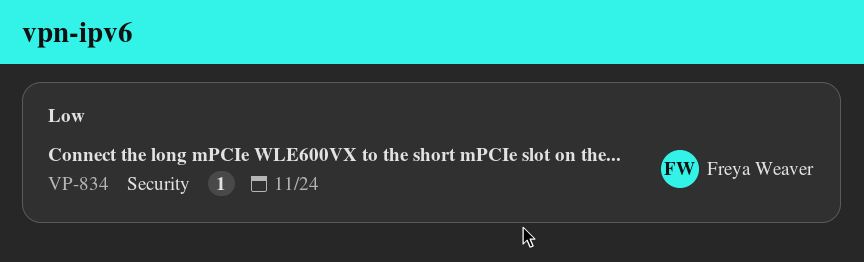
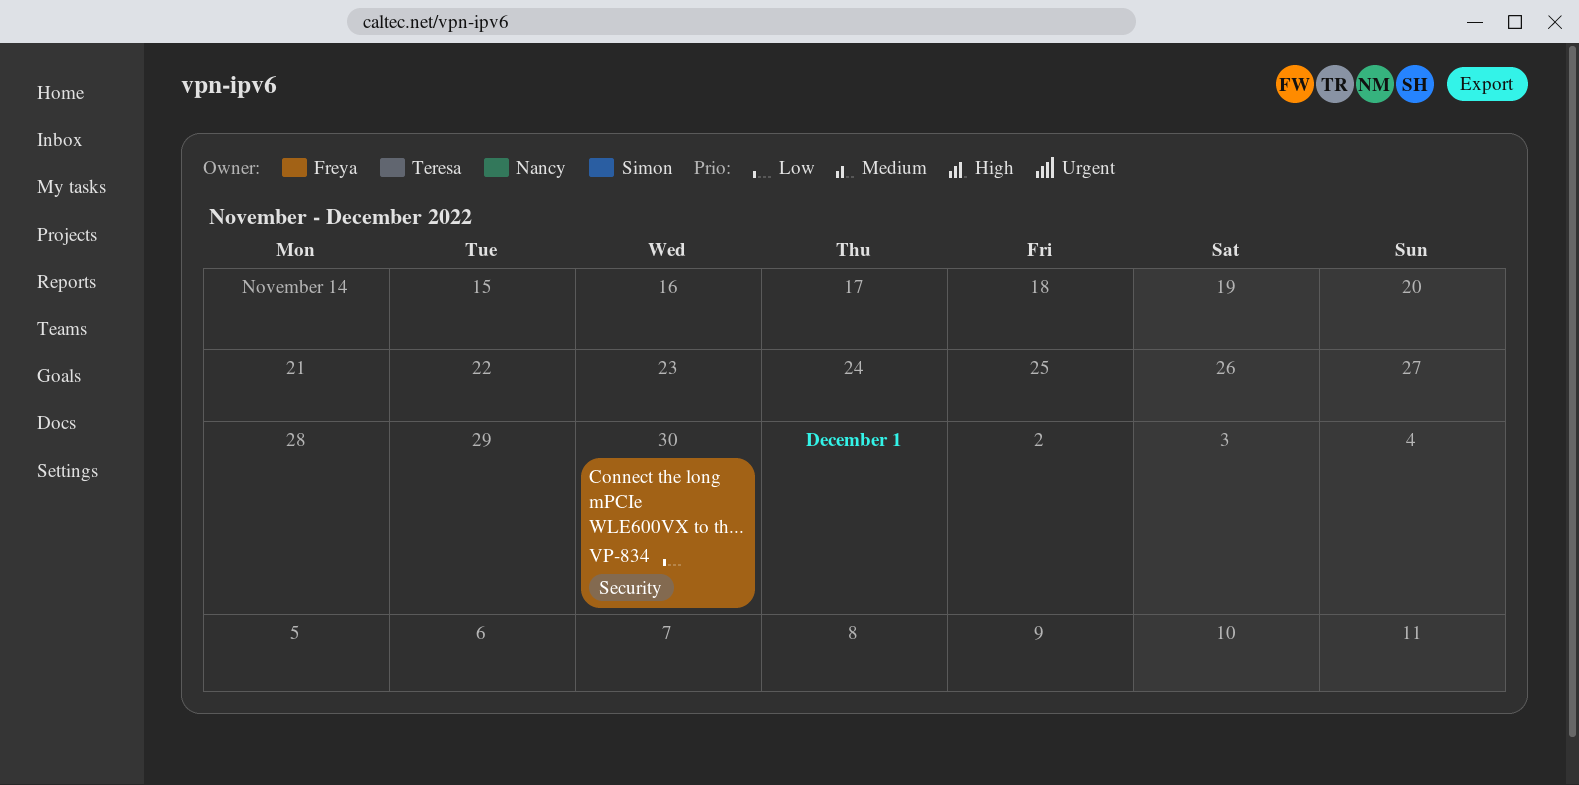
VP-834, due: Nov 24 -> Nov 30

